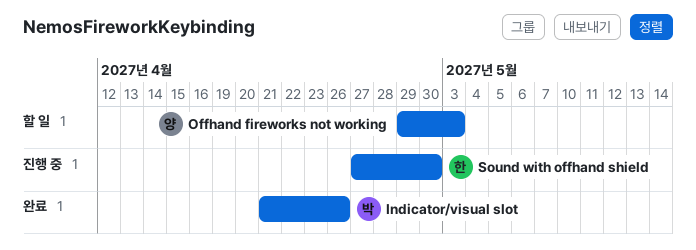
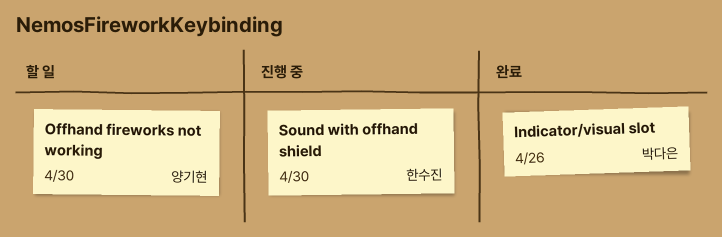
Offhand fireworks not working, due: May 3 -> Apr 30

